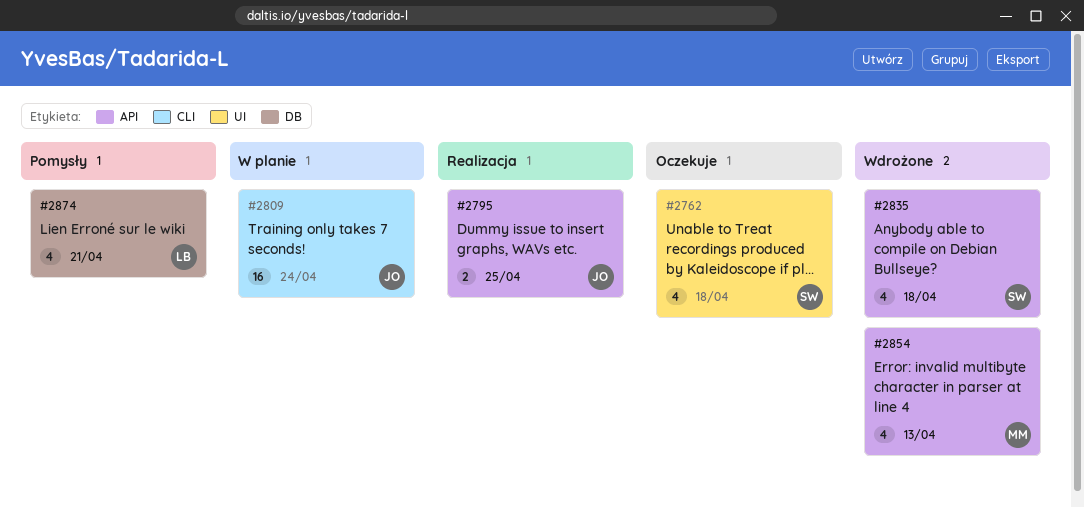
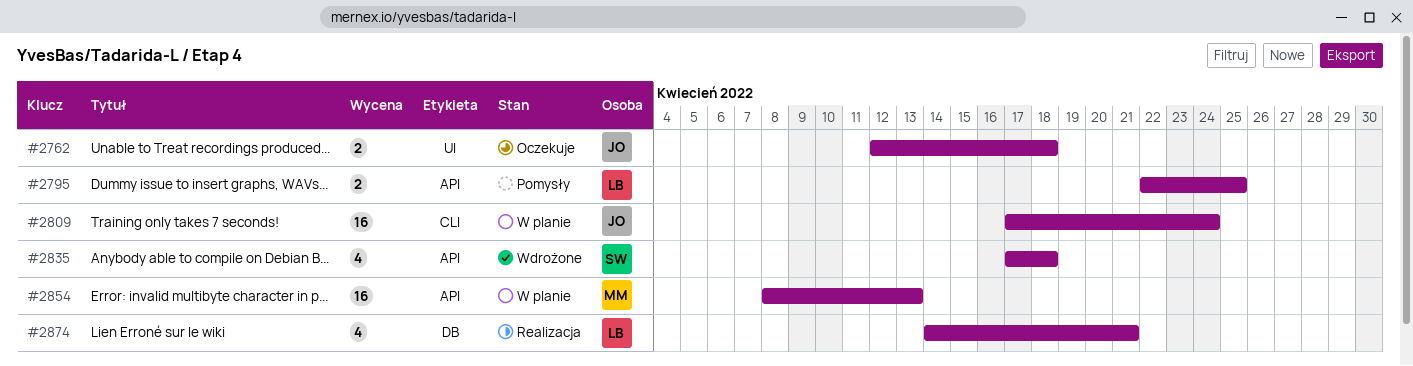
#2762, owner: SW -> JO
#2762, estimate: 4 -> 2
#2795, status: Realizacja -> Pomysły
#2795, owner: JO -> LB
#2854, status: Wdrożone -> W planie
#2854, estimate: 4 -> 16
#2874, status: Pomysły -> Realizacja

